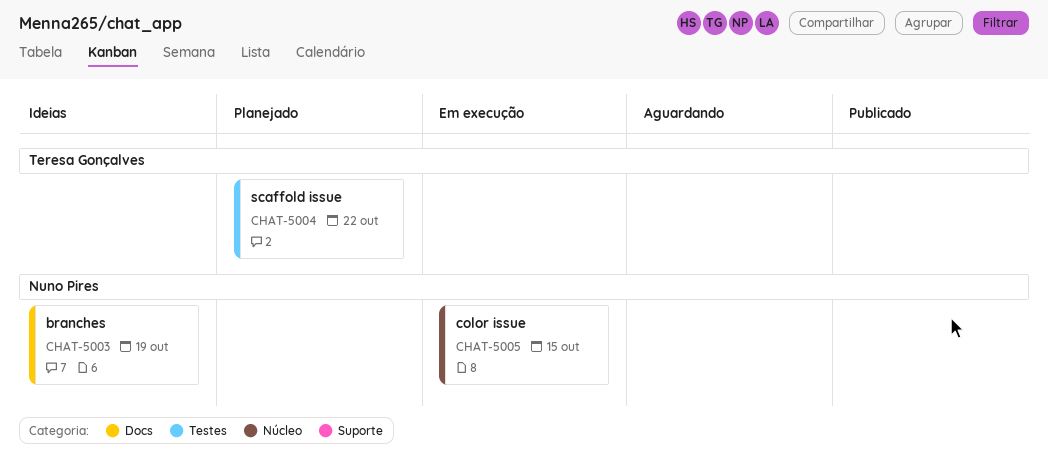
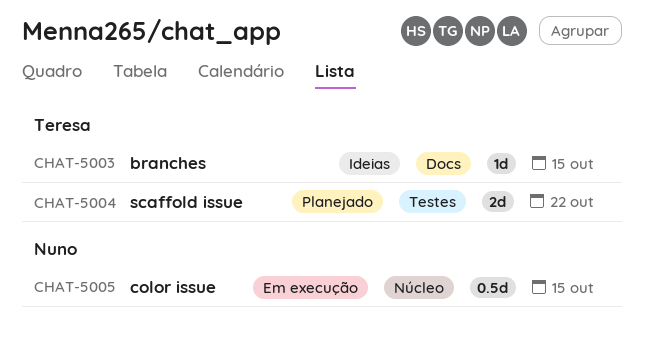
CHAT-5003, owner: Nuno Pires -> Teresa Gonçalves
CHAT-5003, due: Oct 19 -> Oct 15

